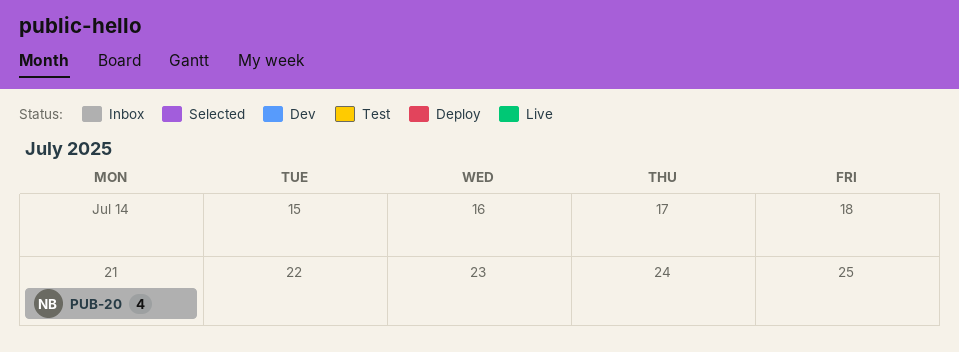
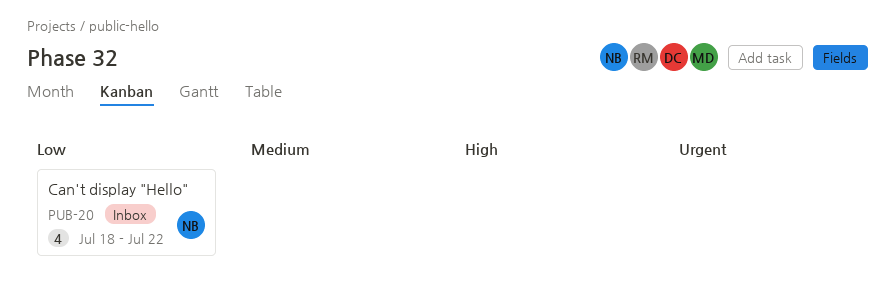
PUB-20, start: Jul 21 -> Jul 18
PUB-20, due: Jul 21 -> Jul 22

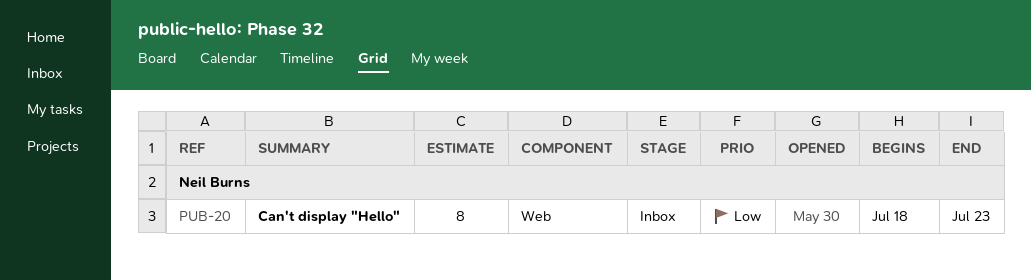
PUB-20, estimate: 4 -> 8
PUB-20, due: Jul 22 -> Jul 23

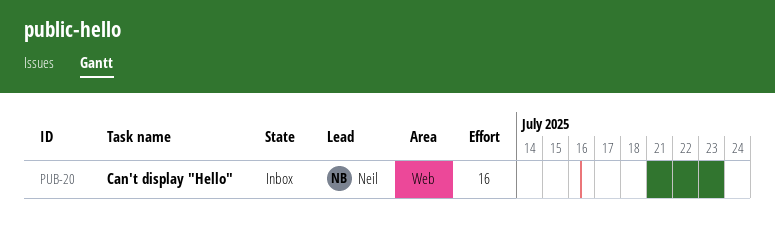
PUB-20, estimate: 8 -> 16
PUB-20, start: Jul 18 -> Jul 21

